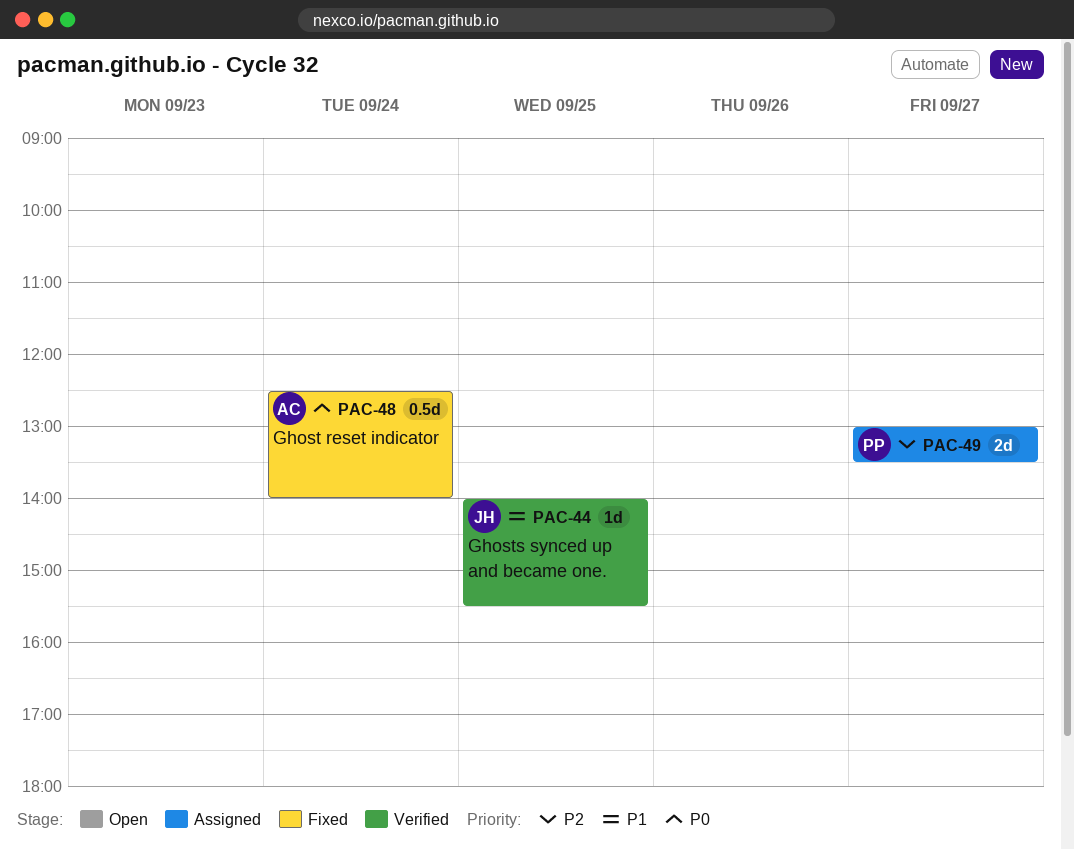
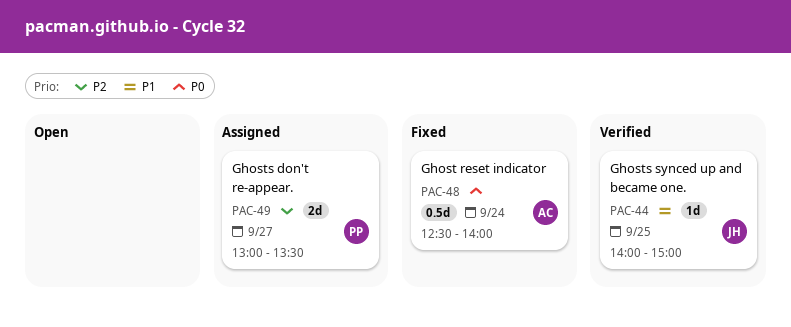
PAC-44, ends: 15:30 -> 15:00

